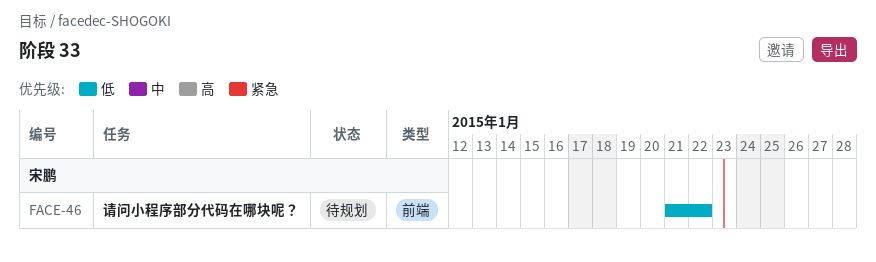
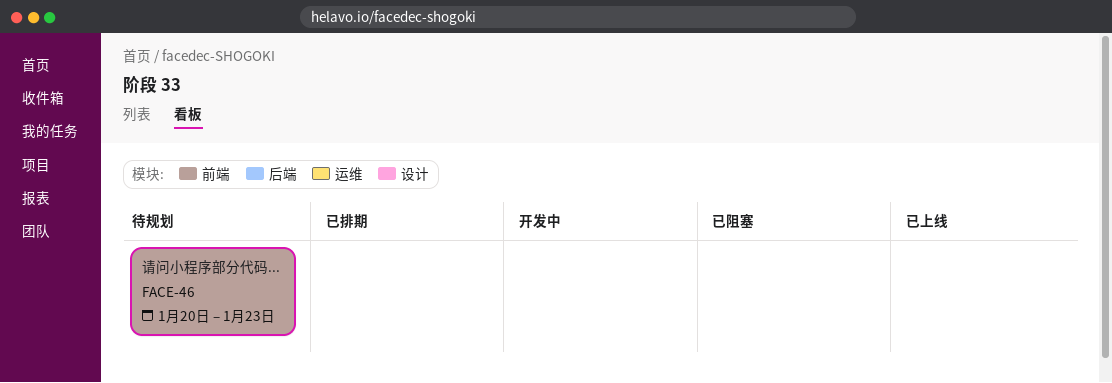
FACE-46, start: Jan 21 -> Jan 20
FACE-46, due: Jan 22 -> Jan 23

